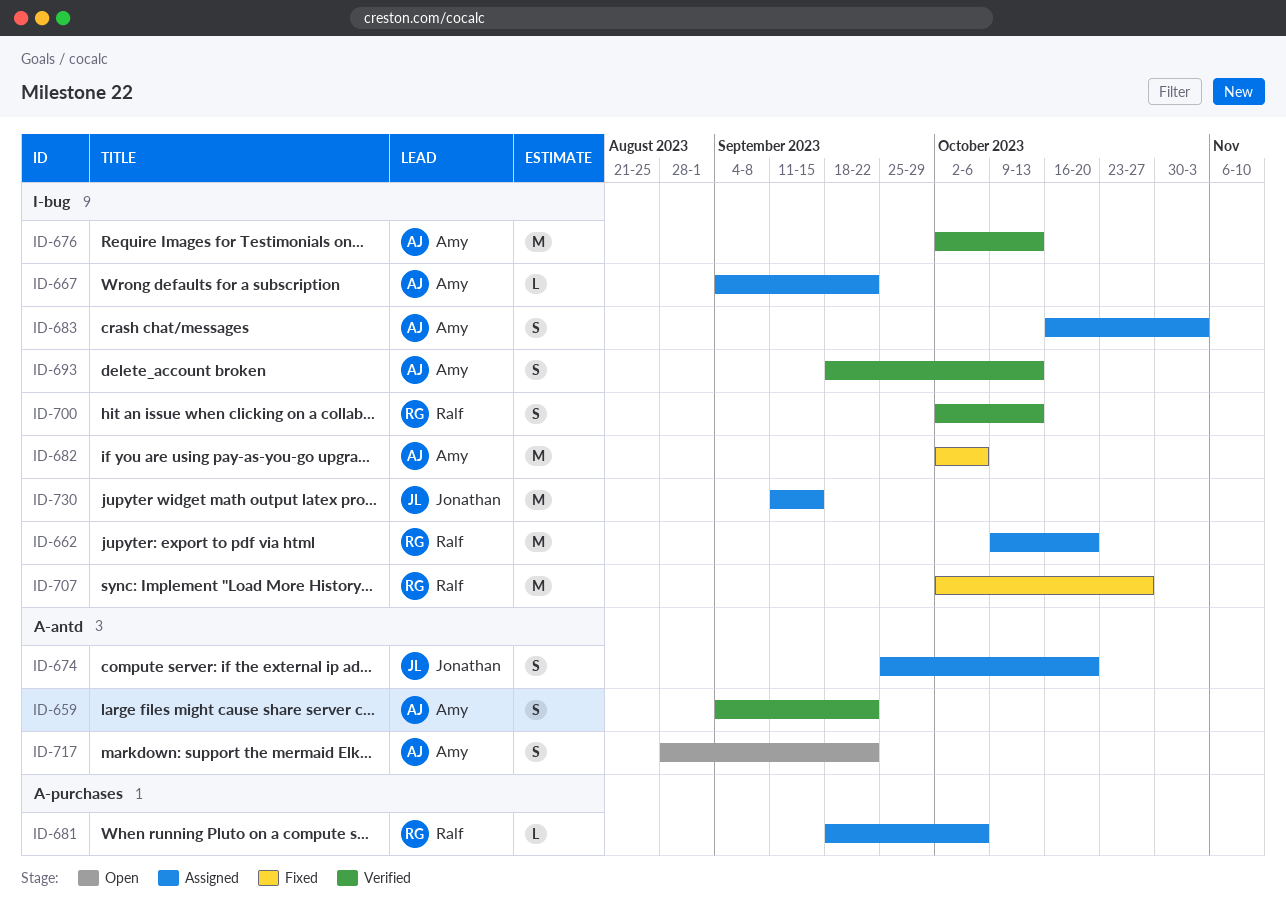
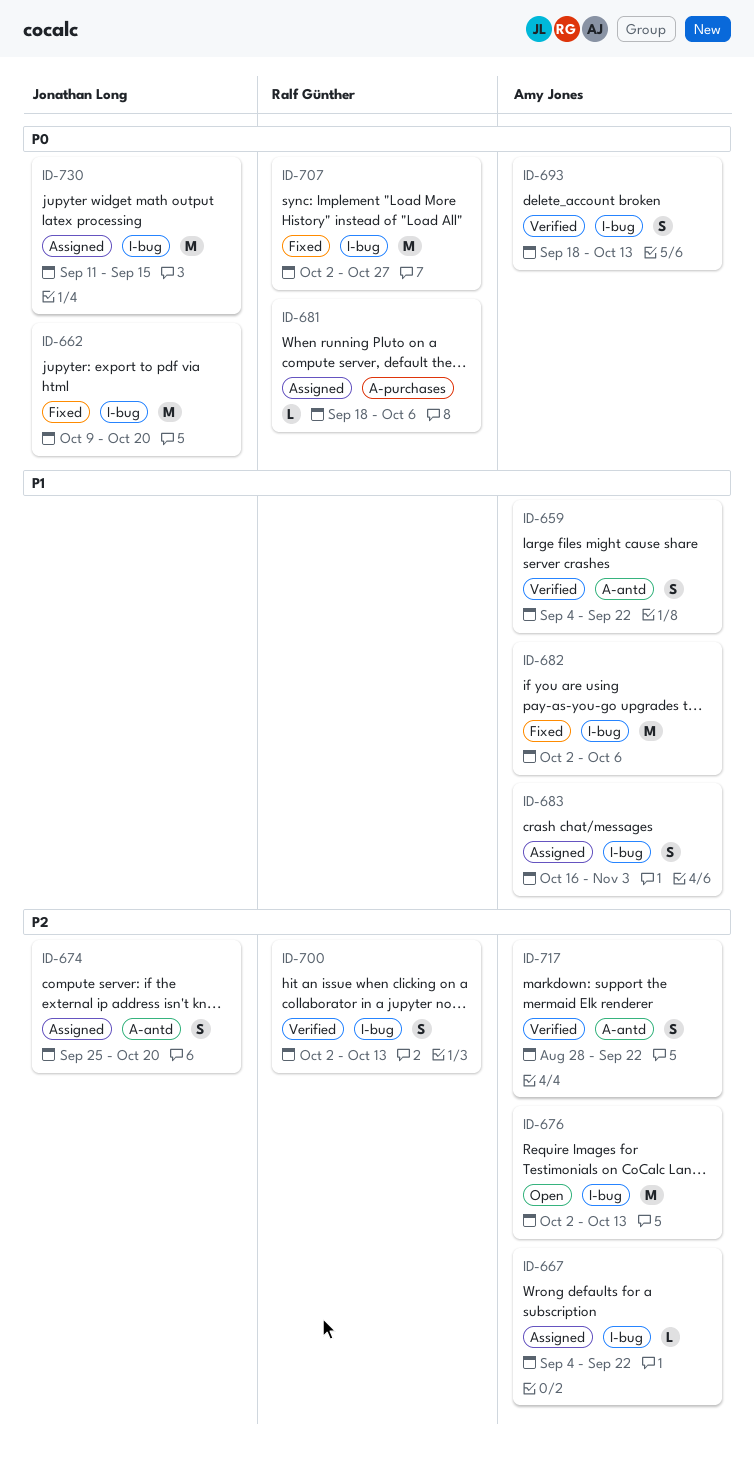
ID-662, status: Assigned -> Fixed
ID-662, owner: Ralf Günther -> Jonathan Long
ID-676, status: Verified -> Open
ID-717, status: Open -> Verified

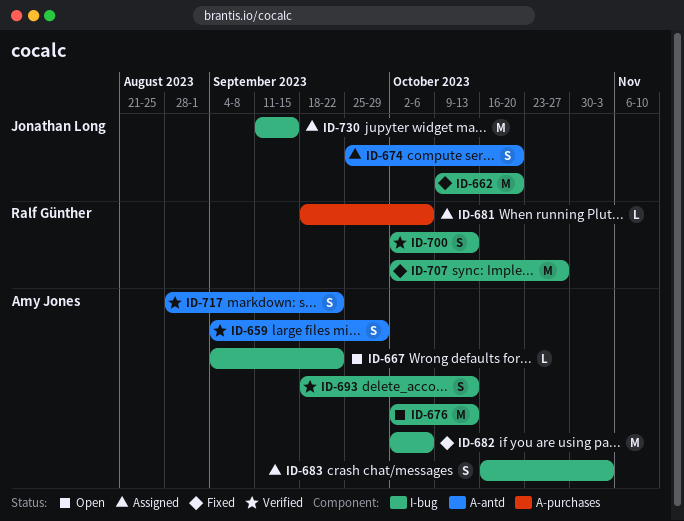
ID-659, due: Sep 22 -> Sep 29
ID-667, status: Assigned -> Open

